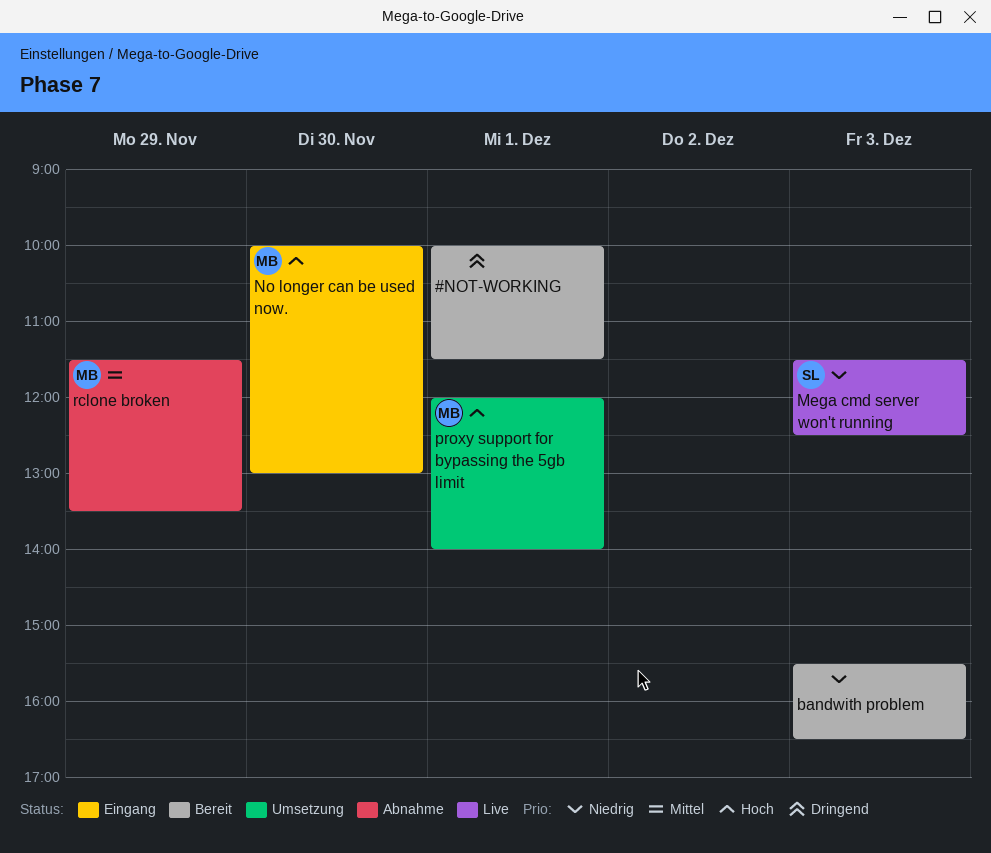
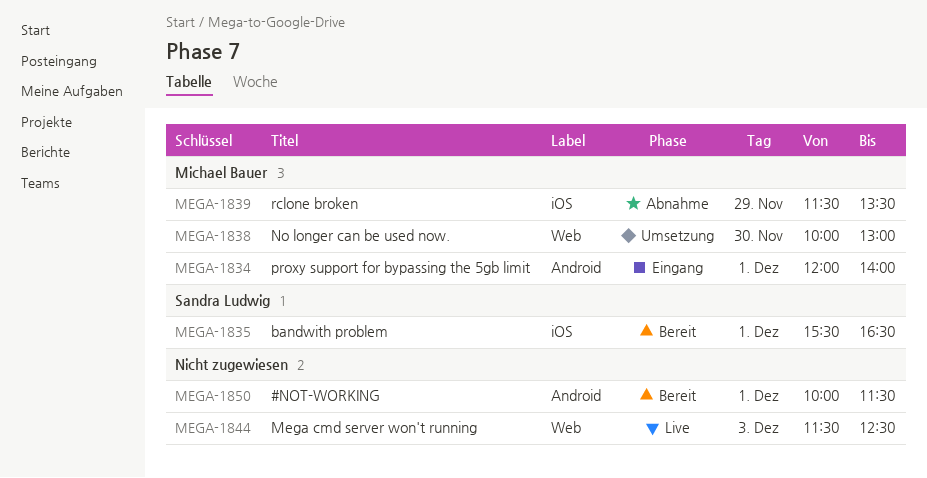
bandwith problem, owner: none -> Sandra Ludwig
bandwith problem, day: Dec 3 -> Dec 1
Mega cmd server won't running, owner: Sandra Ludwig -> none
No longer can be used now., status: Eingang -> Umsetzung
proxy support for bypassing the 5gb limit, status: Umsetzung -> Eingang

